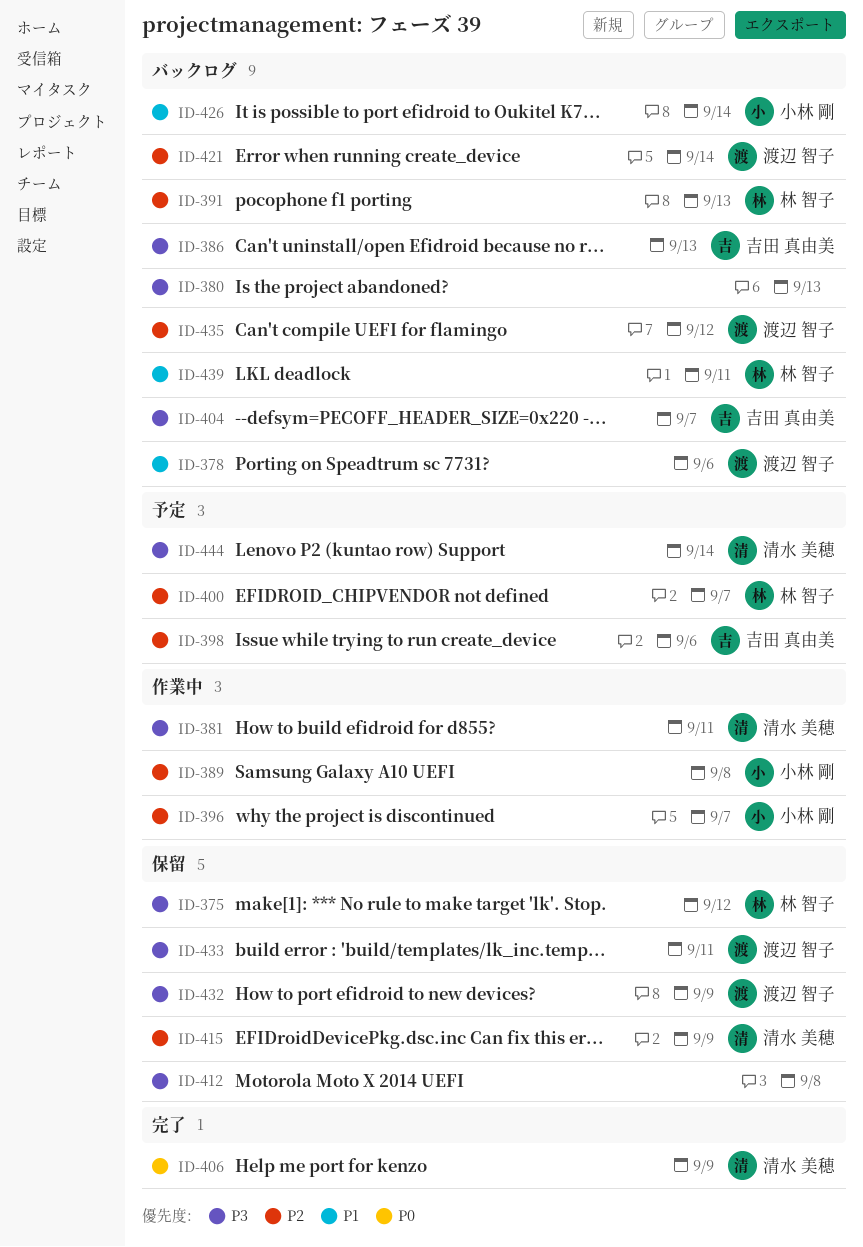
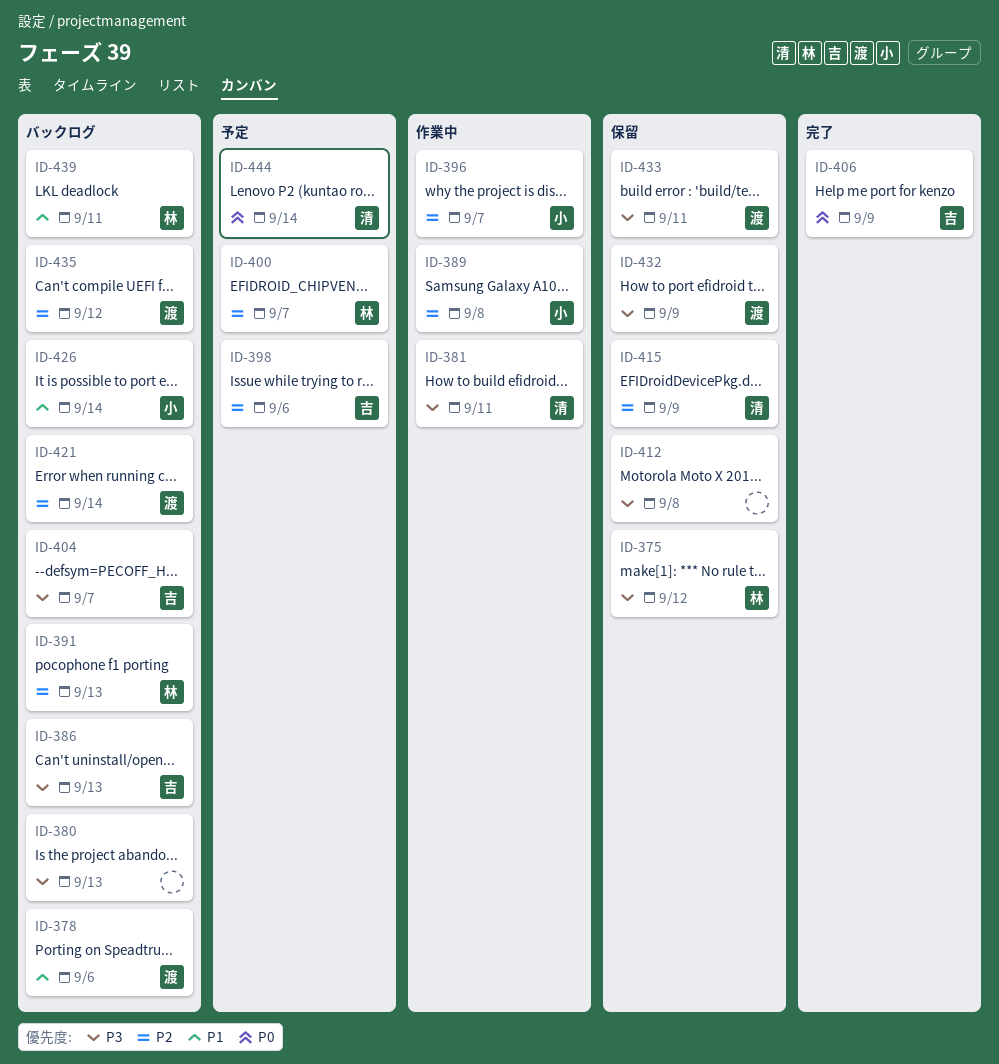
ID-406, owner: 清水 美穂 -> 吉田 真由美
ID-444, priority: P3 -> P0

